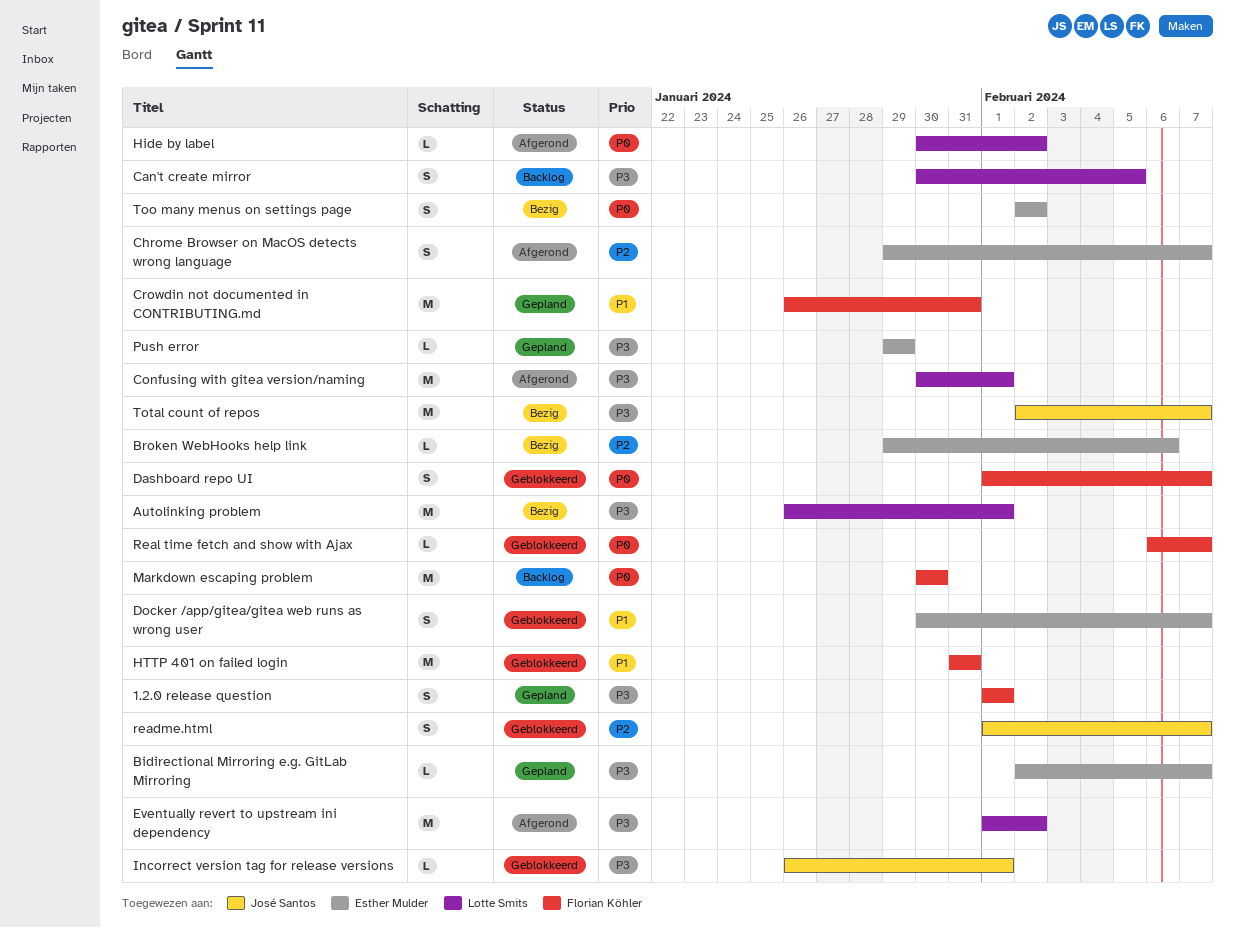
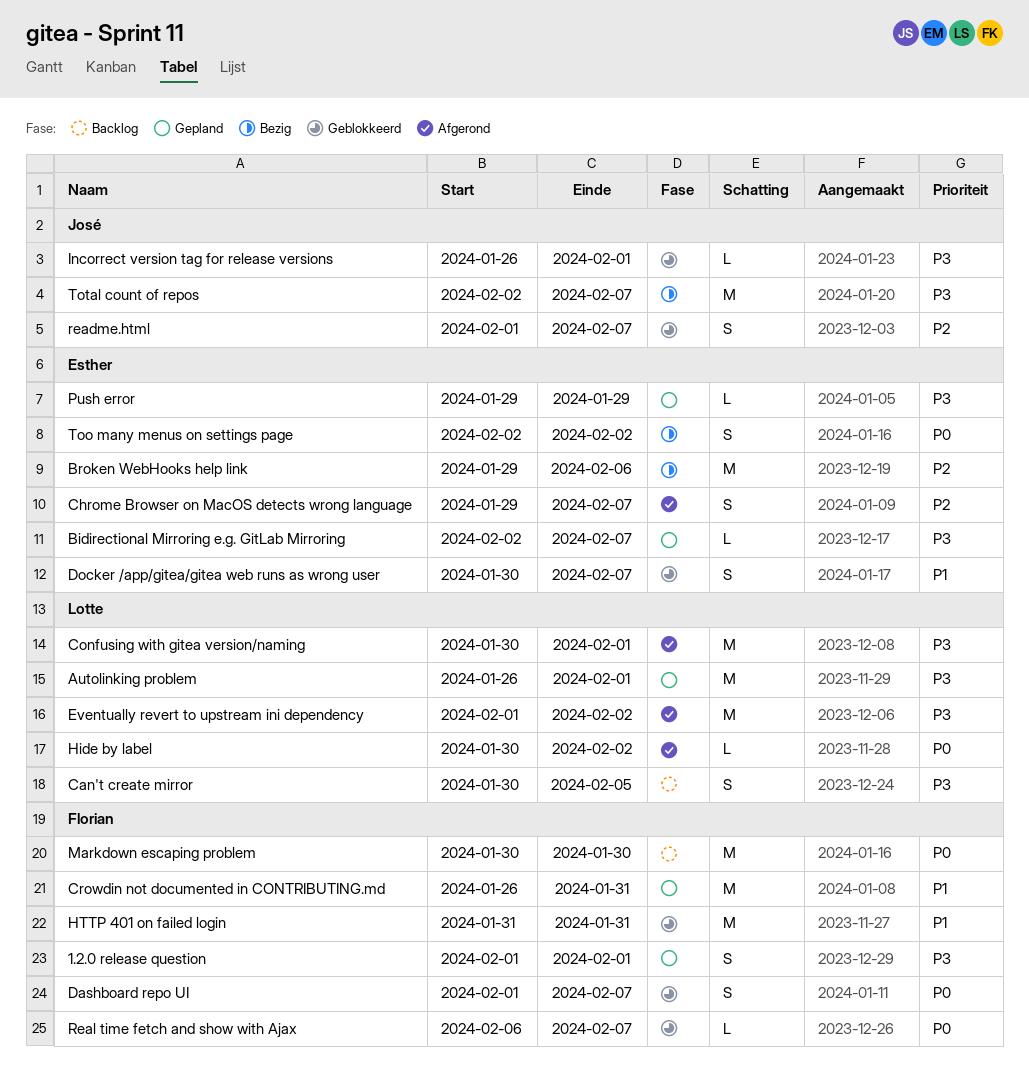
Autolinking problem, status: Bezig -> Gepland
Broken WebHooks help link, estimate: L -> M

